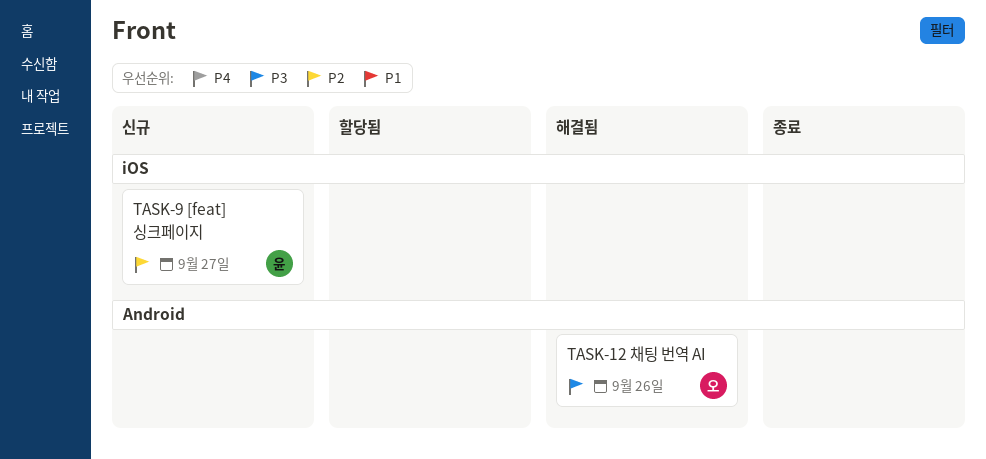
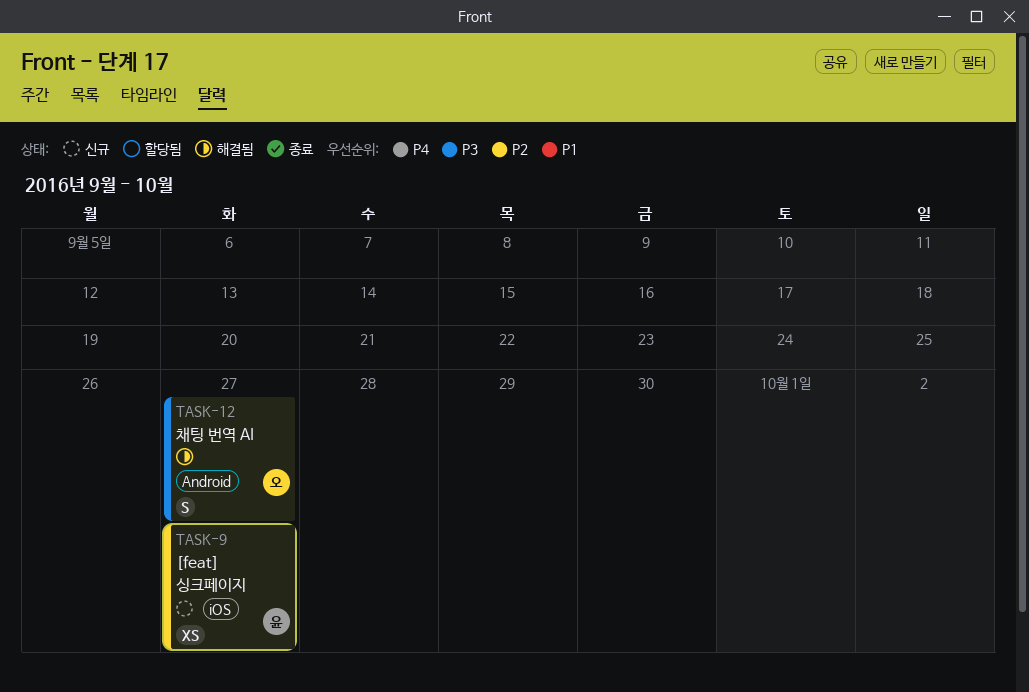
TASK-12, due: Sep 26 -> Sep 27

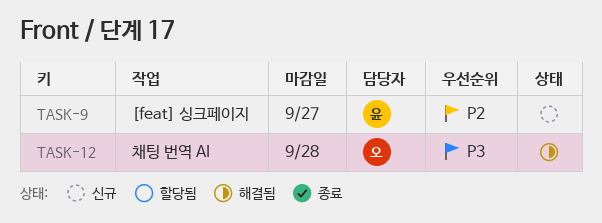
TASK-12, due: Sep 27 -> Sep 28

